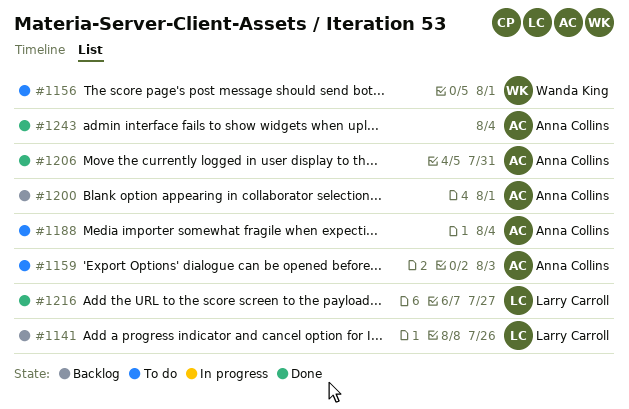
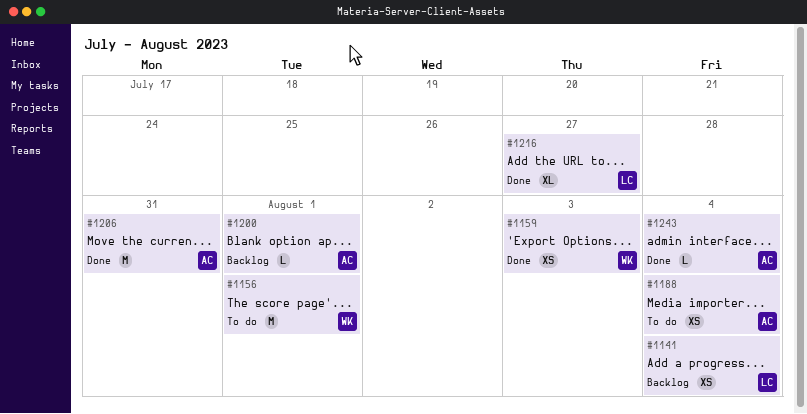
#1141, due: Jul 26 -> Aug 4
#1159, status: To do -> Done
#1159, owner: Anna Collins -> Wanda King

